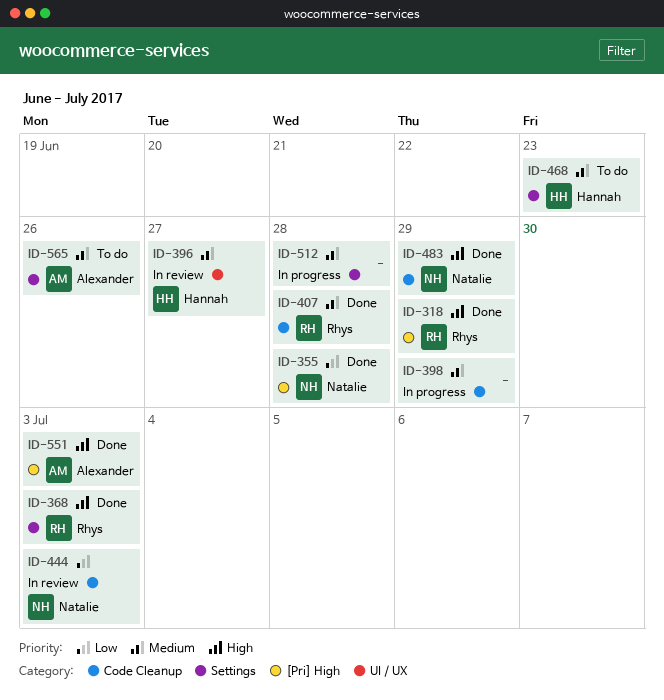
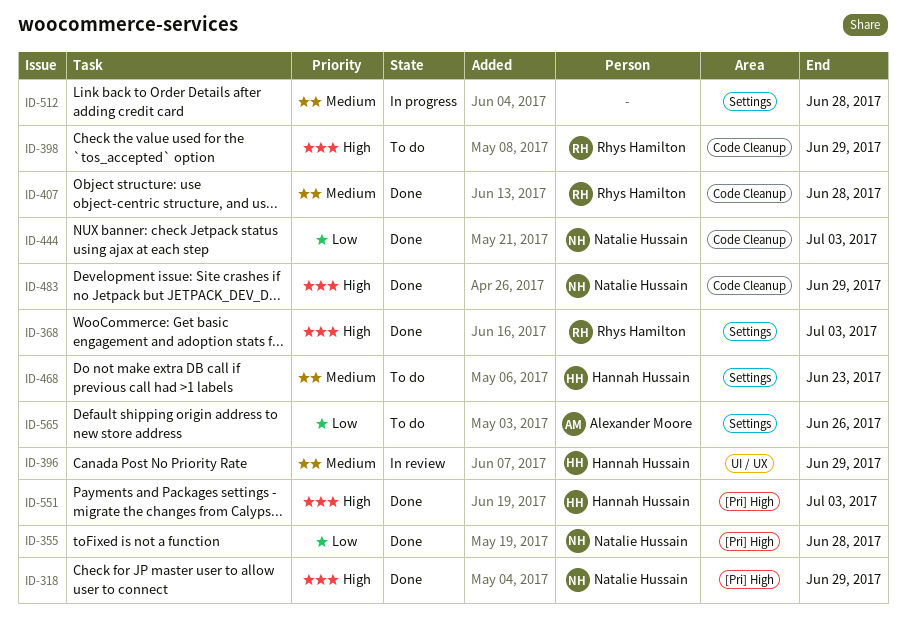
ID-318, owner: Rhys Hamilton -> Natalie Hussain
ID-396, due: Jun 27 -> Jun 29
ID-398, status: In progress -> To do
ID-398, owner: none -> Rhys Hamilton
ID-398, priority: Medium -> High
ID-444, status: In review -> Done
ID-551, owner: Alexander Moore -> Hannah Hussain
ID-565, priority: Medium -> Low

